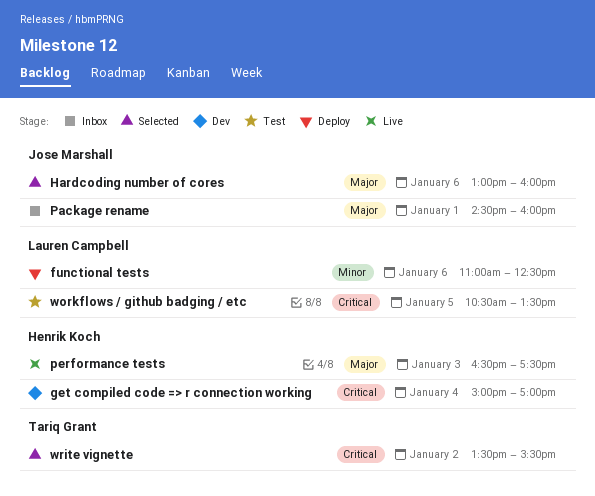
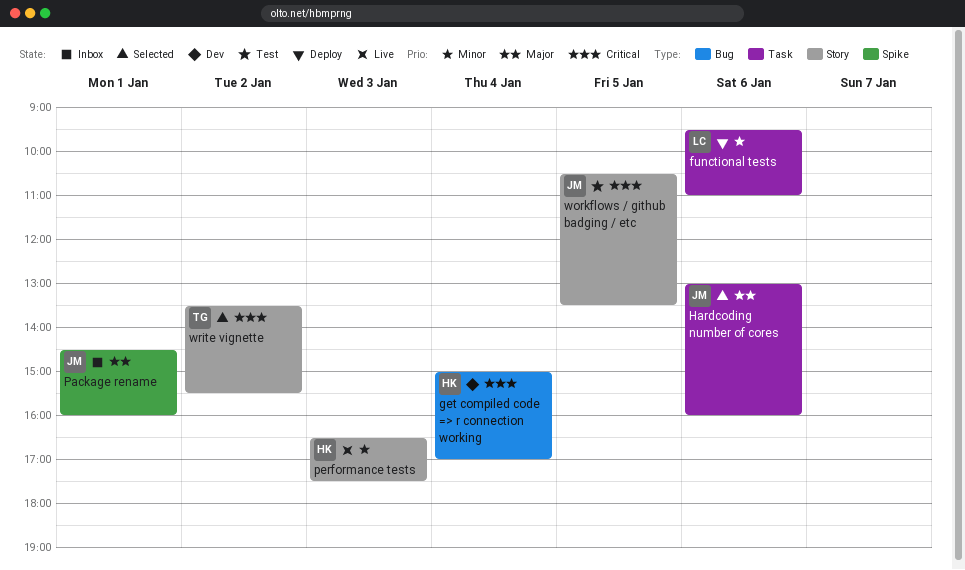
functional tests, begins: 11:00 -> 09:30
functional tests, ends: 12:30 -> 11:00
performance tests, priority: Major -> Minor
workflows / github badging / etc, owner: Lauren Campbell -> Jose Marshall

